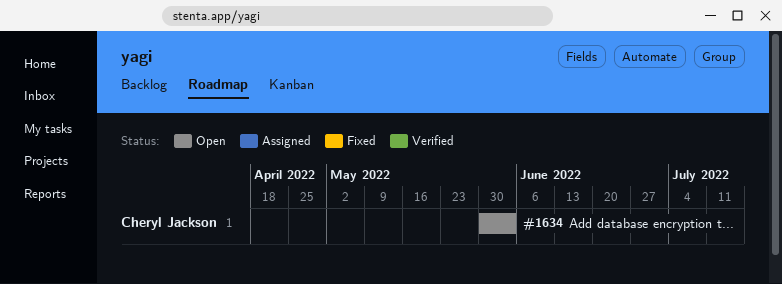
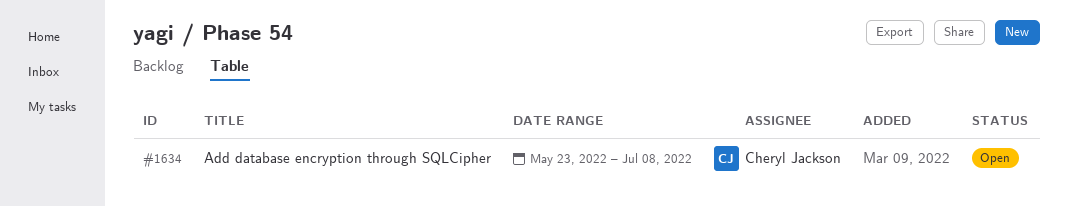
#1634, start: May 30 -> May 23
#1634, due: Jun 3 -> Jul 8

